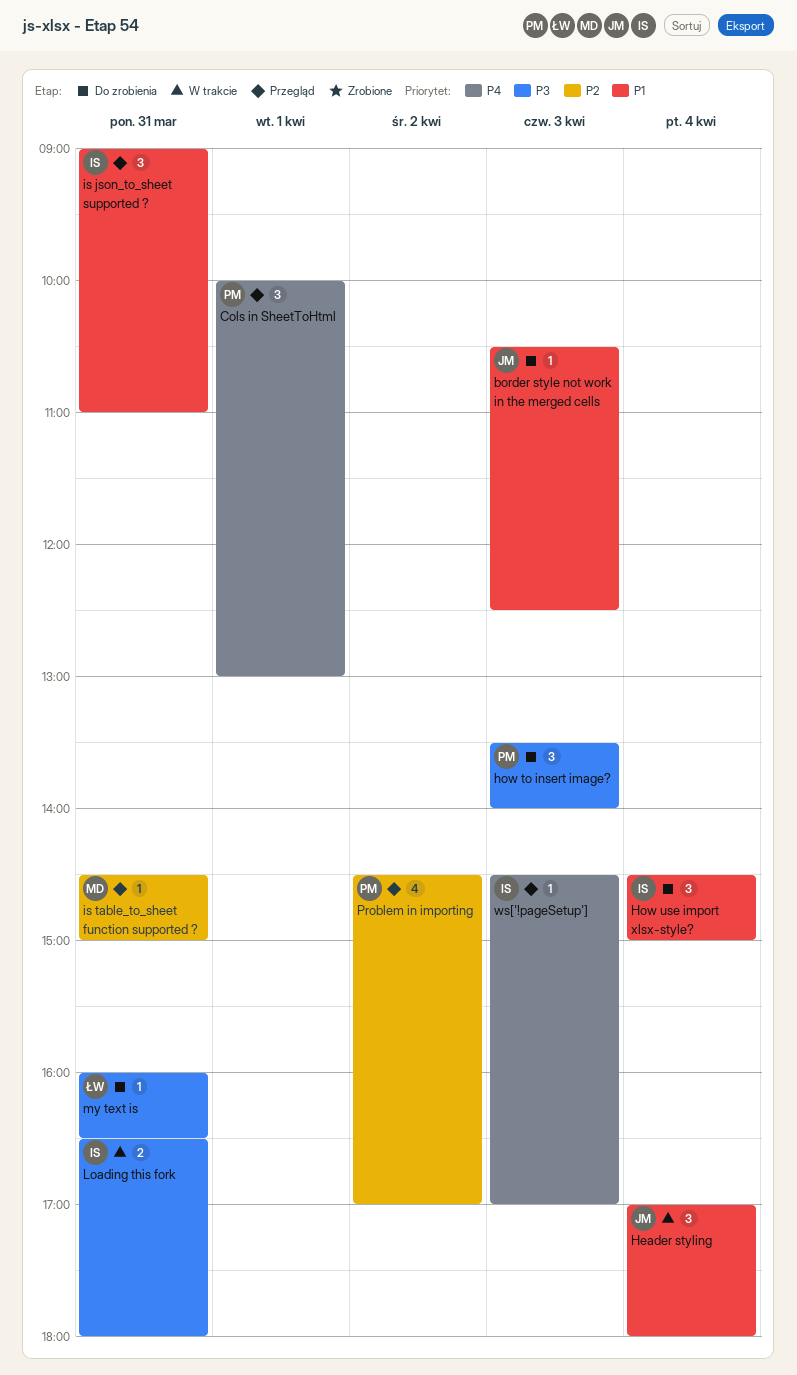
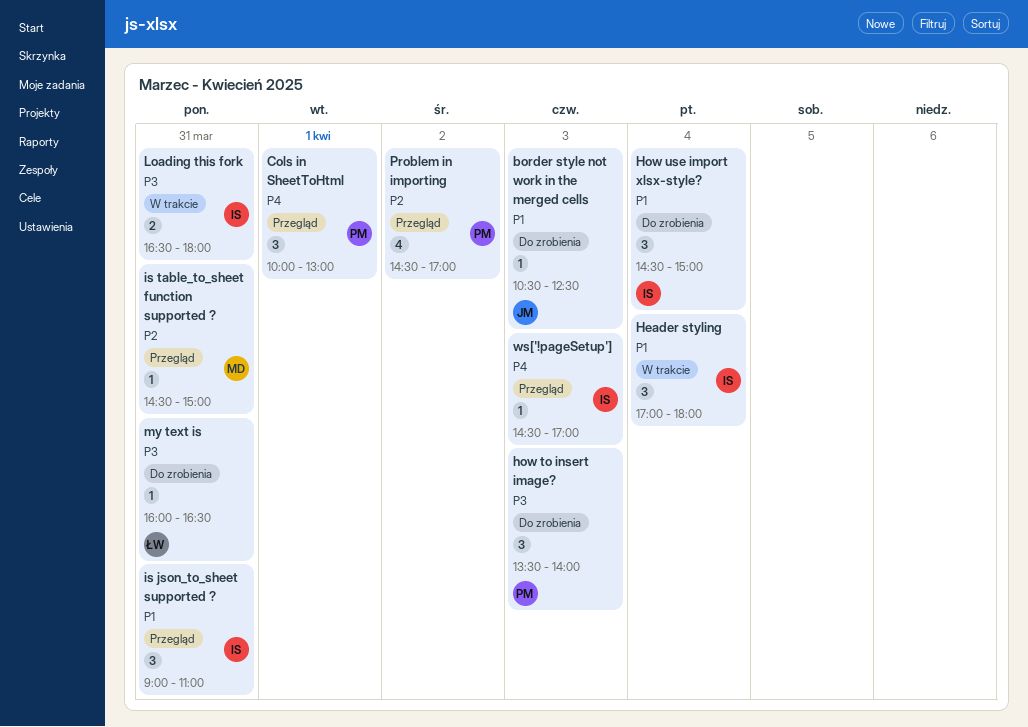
Header styling, owner: JM -> IS

